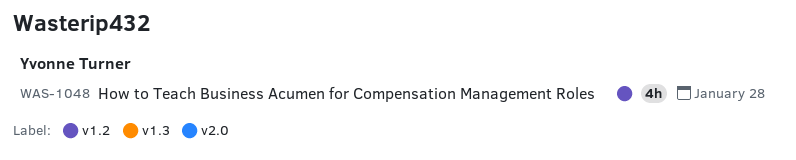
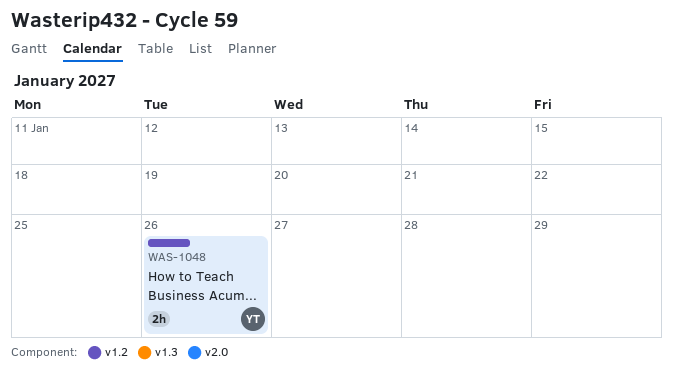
WAS-1048, estimate: 4h -> 2h
WAS-1048, due: Jan 28 -> Jan 26

